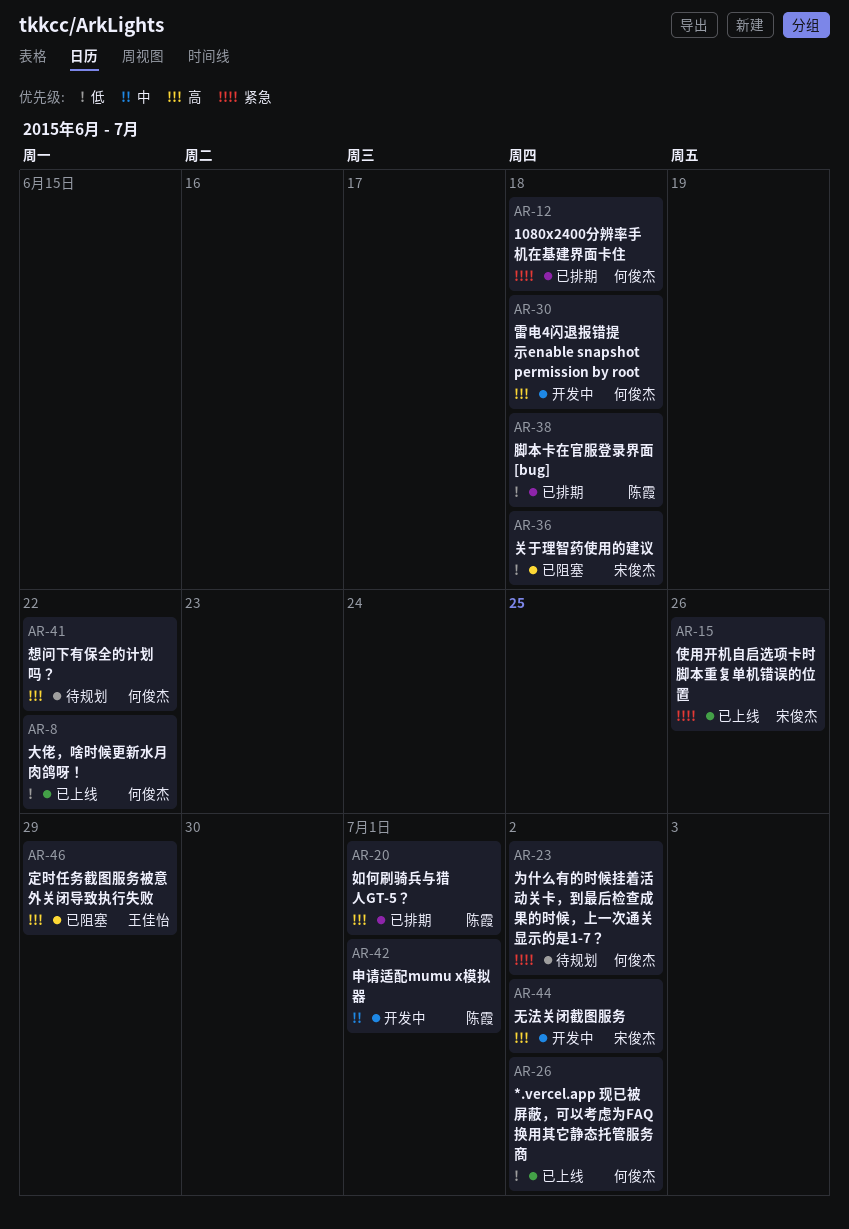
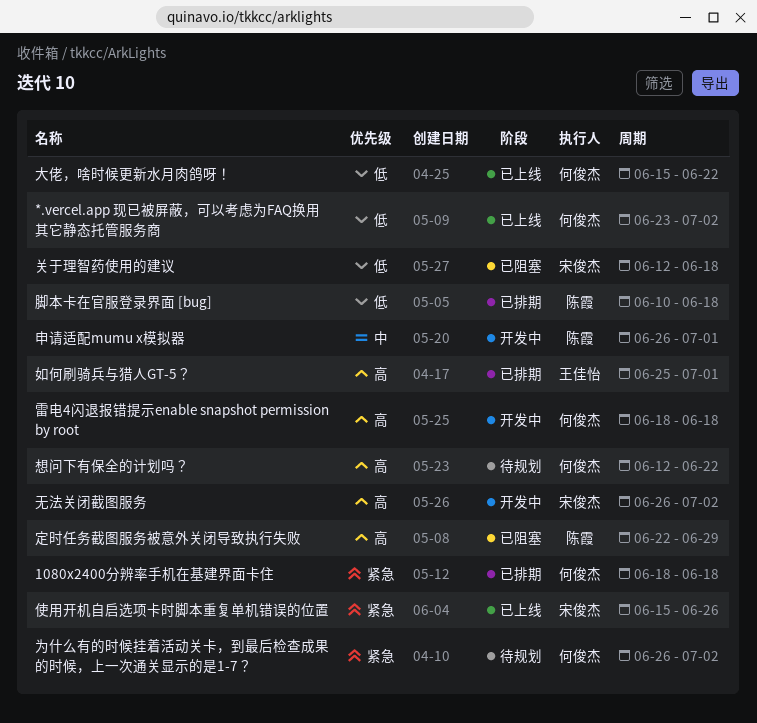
如何刷骑兵与猎人GT-5？, owner: 陈霞 -> 王佳怡
定时任务截图服务被意外关闭导致执行失败, owner: 王佳怡 -> 陈霞

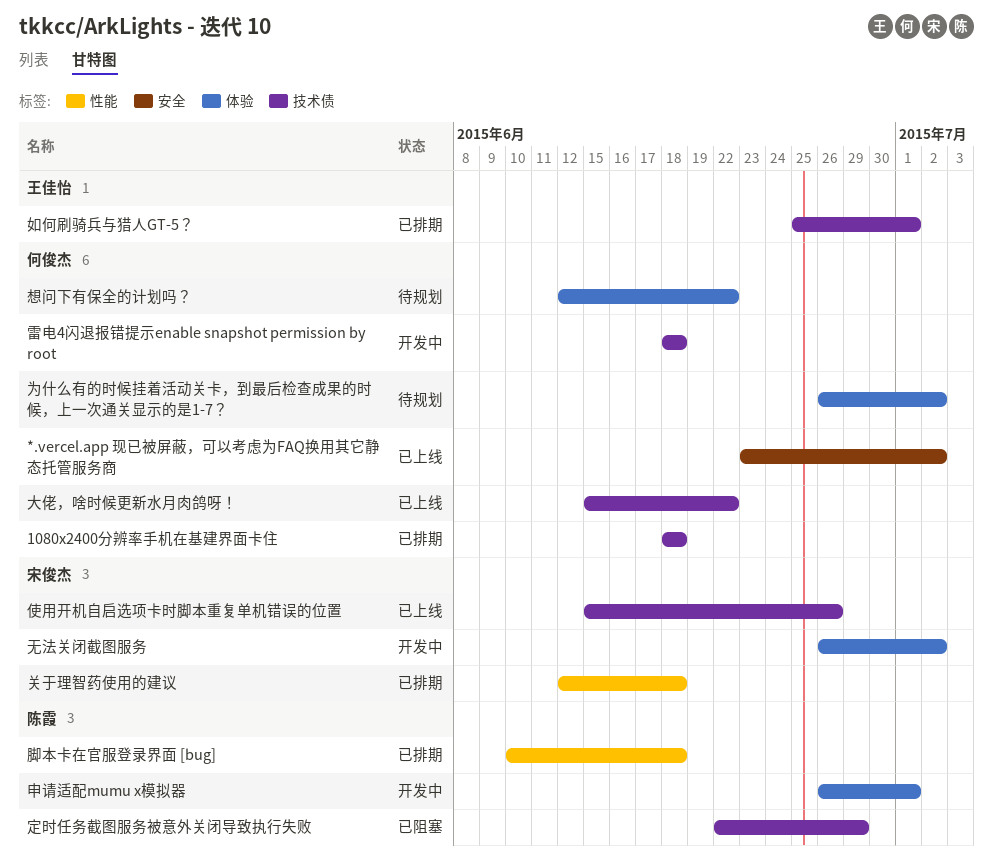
关于理智药使用的建议, status: 已阻塞 -> 已排期

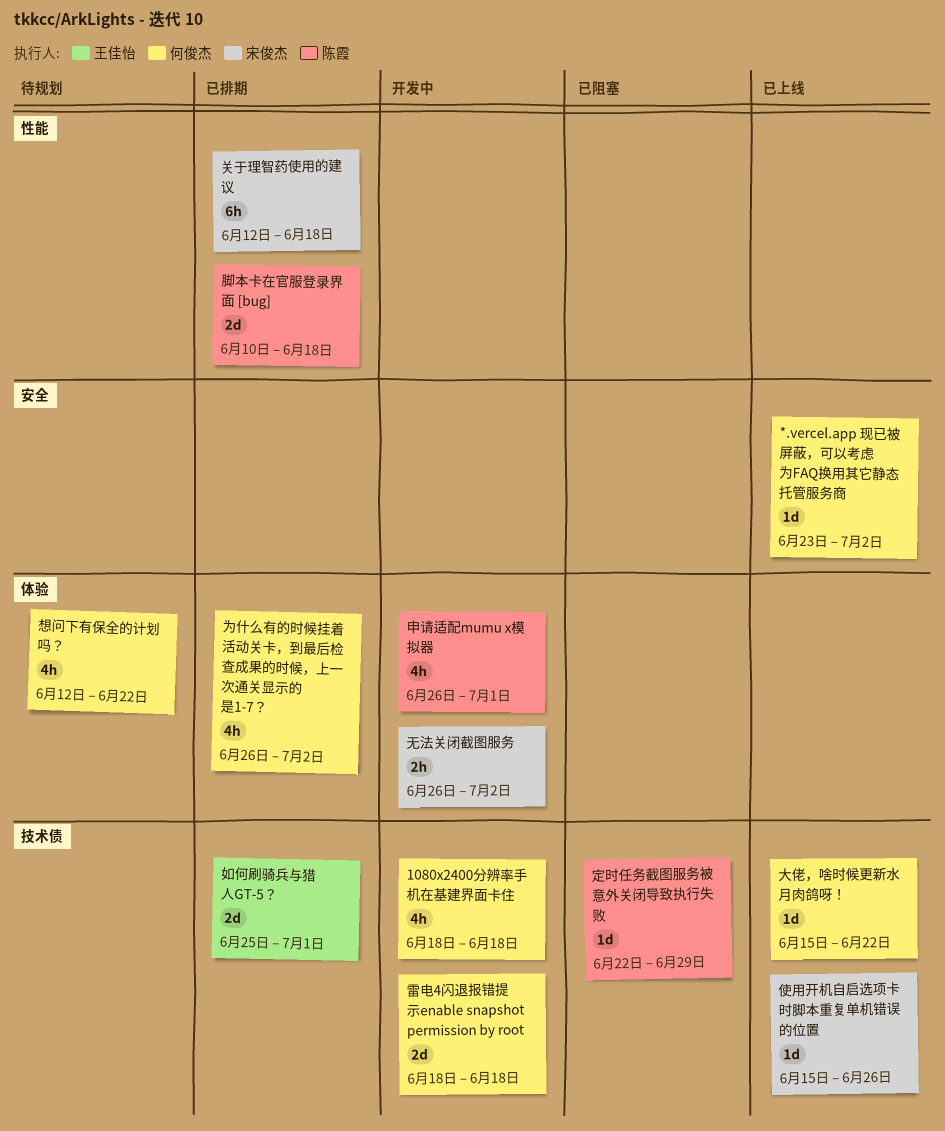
1080x2400分辨率手机在基建界面卡住, status: 已排期 -> 开发中
为什么有的时候挂着活动关卡，到最后检查成果的时候，上一次通关显示的是1-7？, status: 待规划 -> 已排期

